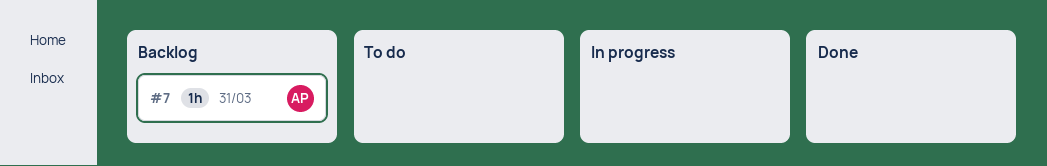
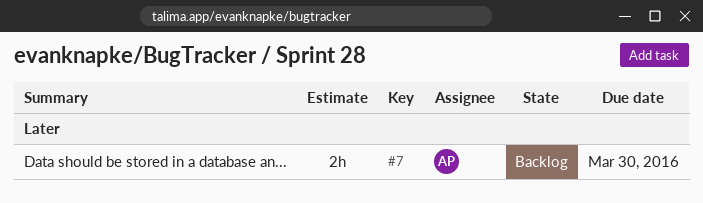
#7, estimate: 1h -> 2h
#7, due: Mar 31 -> Mar 30

